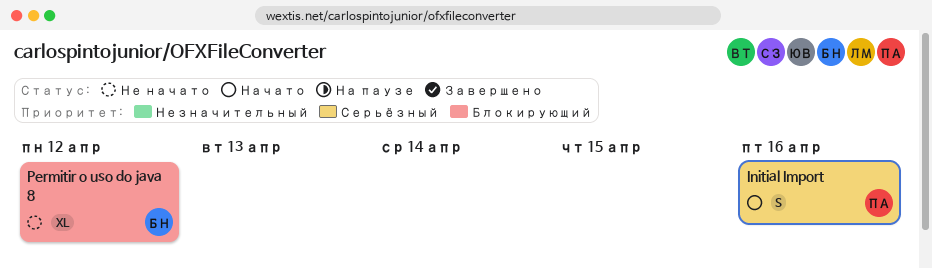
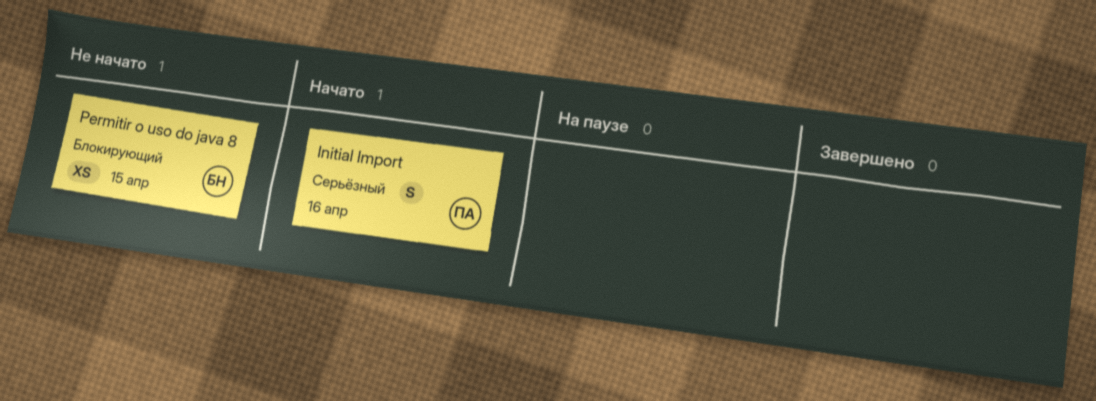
Permitir o uso do java 8, estimate: XL -> XS
Permitir o uso do java 8, due: Apr 12 -> Apr 15

